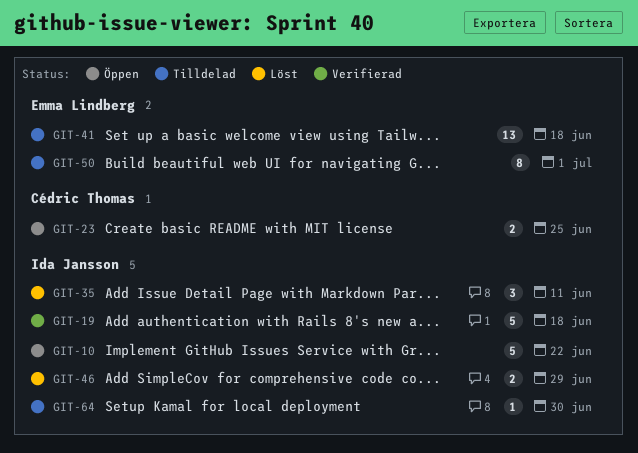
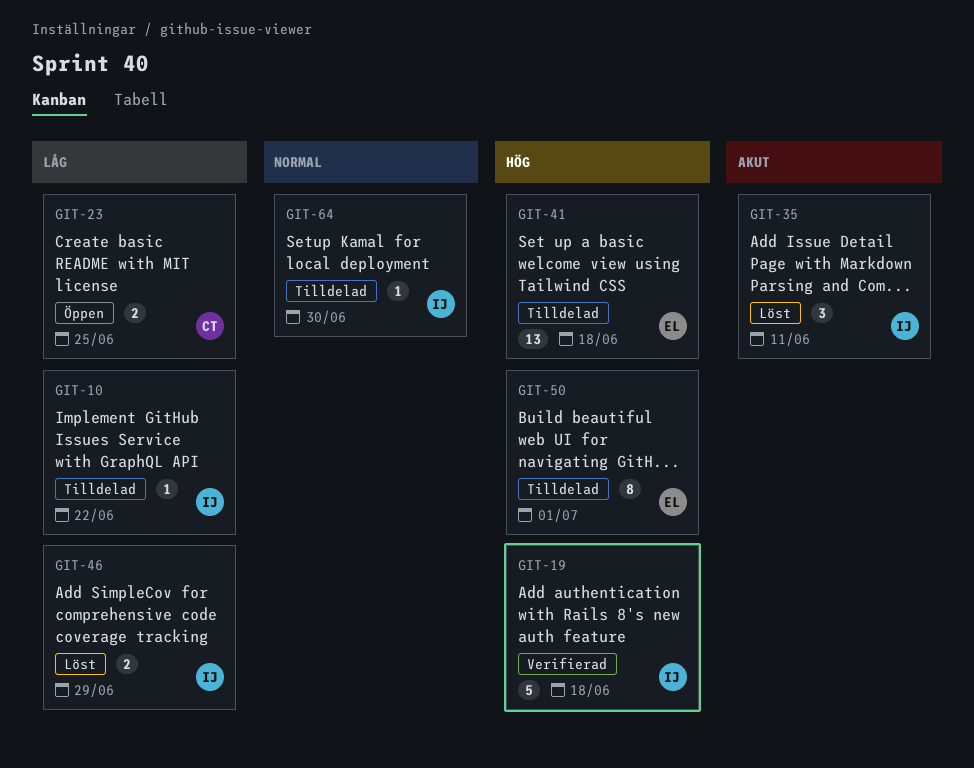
GIT-10, status: Öppen -> Tilldelad
GIT-10, estimate: 5 -> 1

